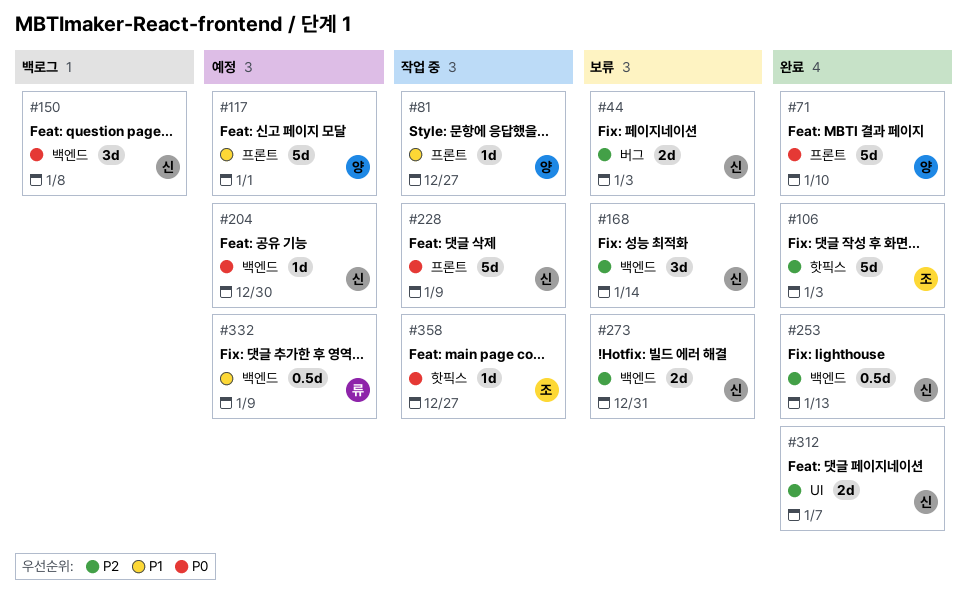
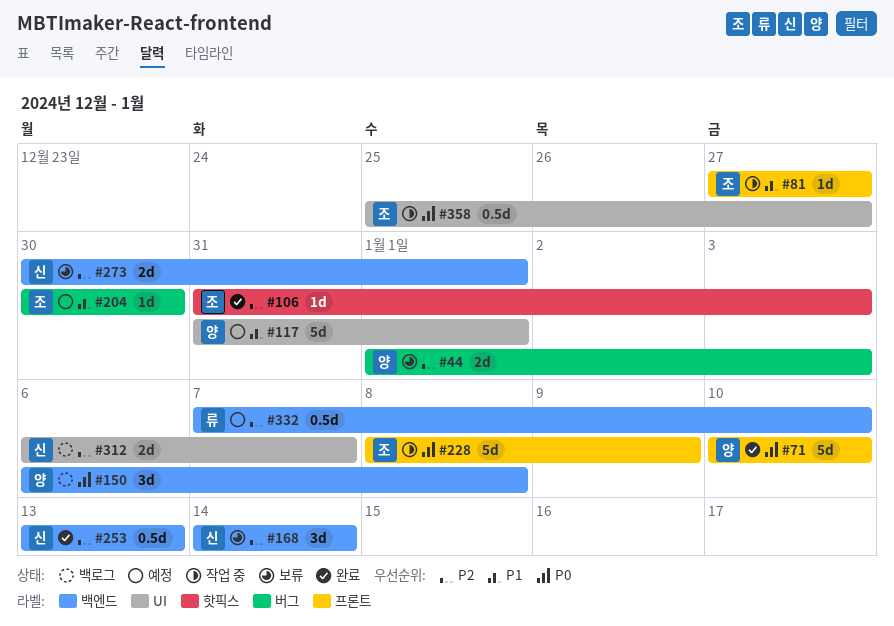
#44, owner: 신 -> 양
#81, owner: 양 -> 조
#106, estimate: 5d -> 1d
#117, label: 프론트 -> UI
#150, owner: 신 -> 양
#204, owner: 신 -> 조
#204, priority: P0 -> P1
#204, label: 백엔드 -> 버그
#228, owner: 신 -> 조
#273, due: Dec 31 -> Jan 1
#312, status: 완료 -> 백로그
#332, priority: P1 -> P2
#332, due: Jan 9 -> Jan 10
#358, label: 핫픽스 -> UI
#358, estimate: 1d -> 0.5d

